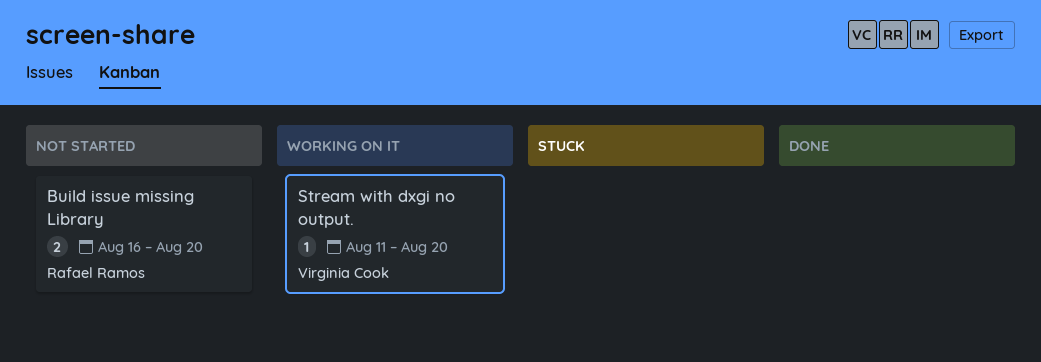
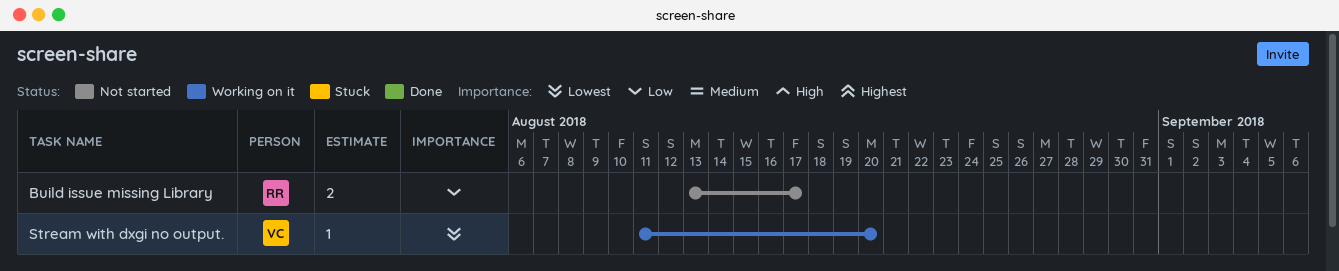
Build issue missing Library, start: Aug 16 -> Aug 13
Build issue missing Library, due: Aug 20 -> Aug 17

